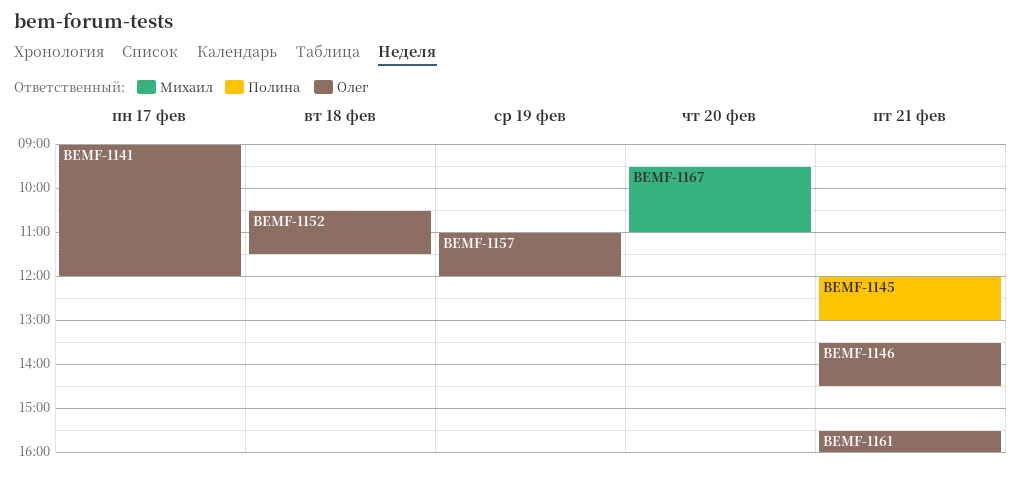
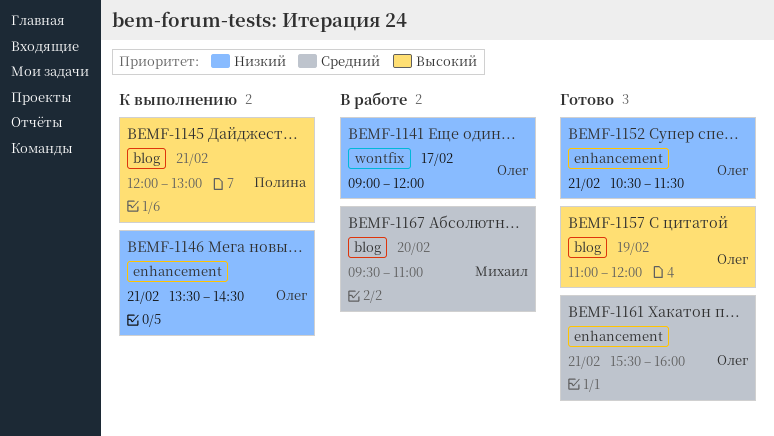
BEMF-1152, day: Feb 18 -> Feb 21

